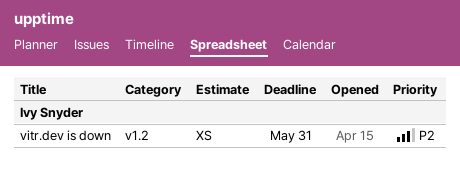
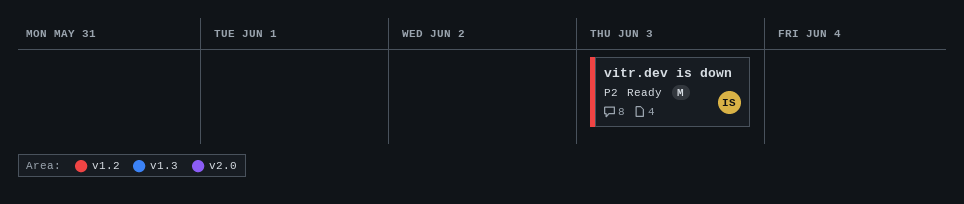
vitr.dev is down, estimate: XS -> M
vitr.dev is down, due: May 31 -> Jun 3

